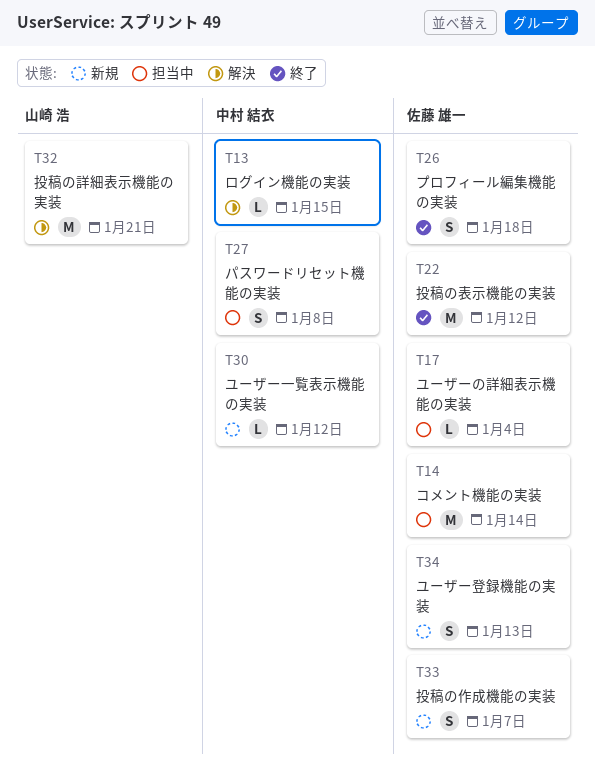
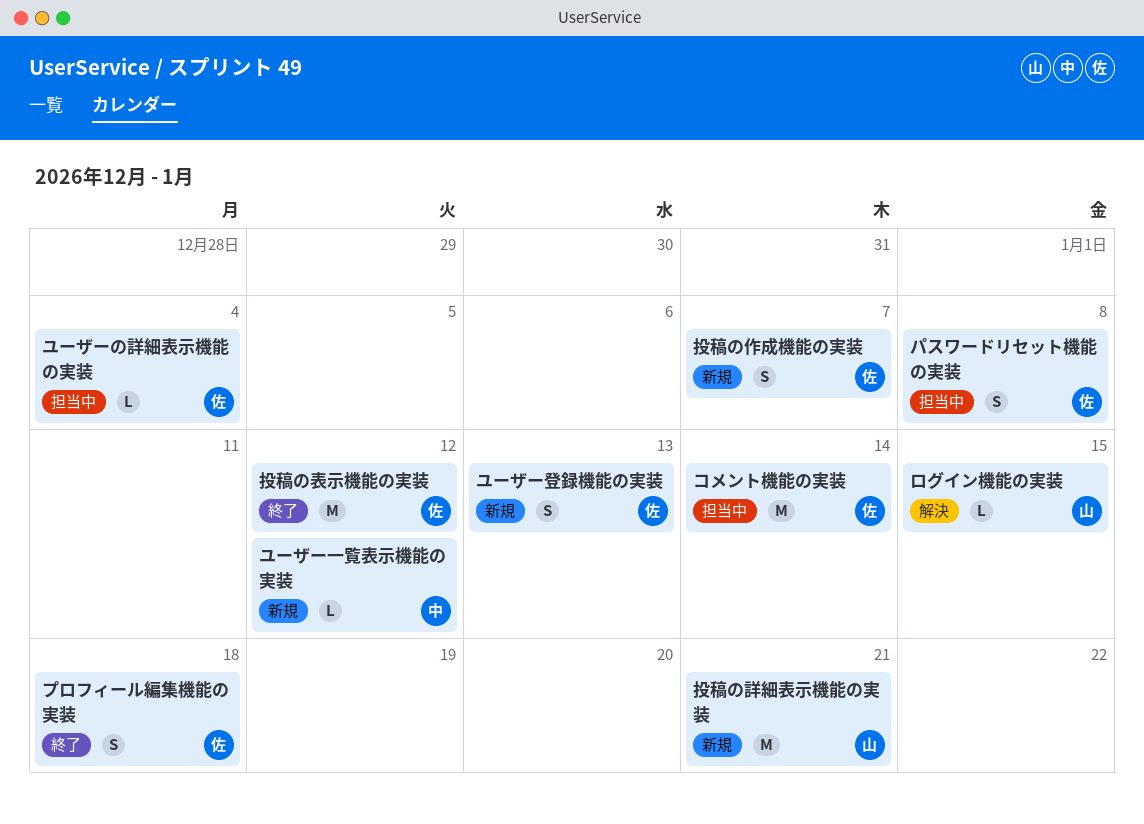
パスワードリセット機能の実装, owner: 中村 結衣 -> 佐藤 雄一
ログイン機能の実装, owner: 中村 結衣 -> 山崎 浩
投稿の詳細表示機能の実装, status: 解決 -> 新規

